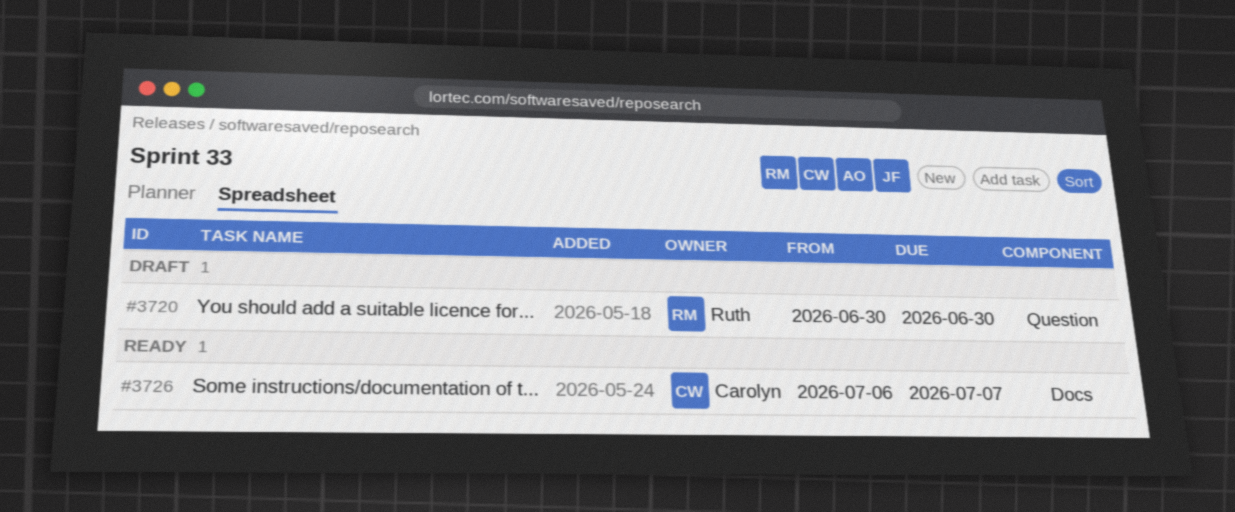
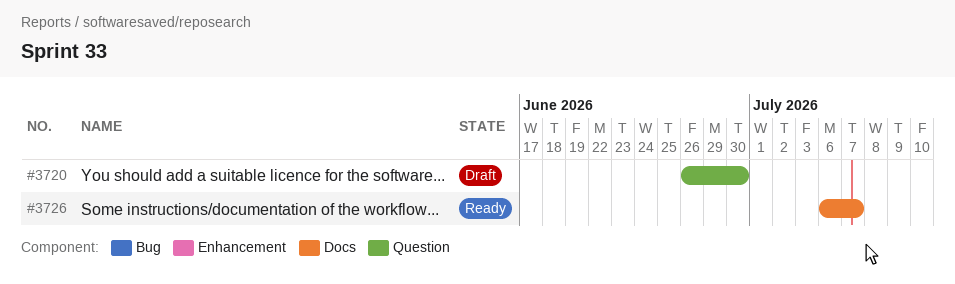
#3720, start: Jun 30 -> Jun 26

